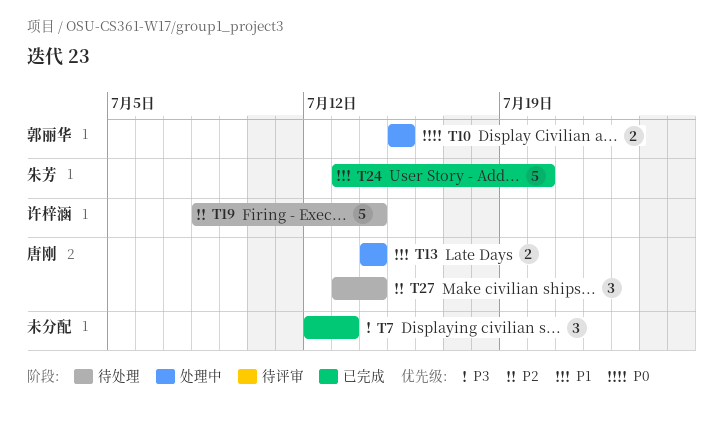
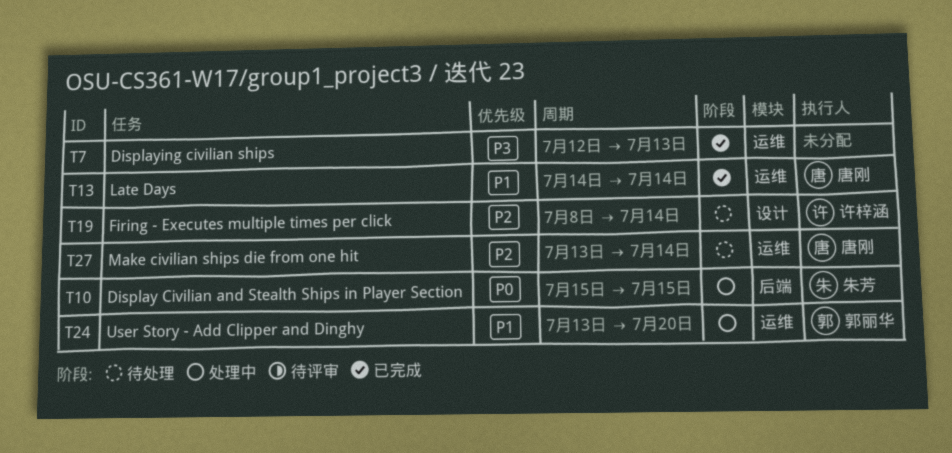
T10, owner: 郭丽华 -> 朱芳
T13, status: 处理中 -> 已完成
T24, status: 已完成 -> 处理中
T24, owner: 朱芳 -> 郭丽华

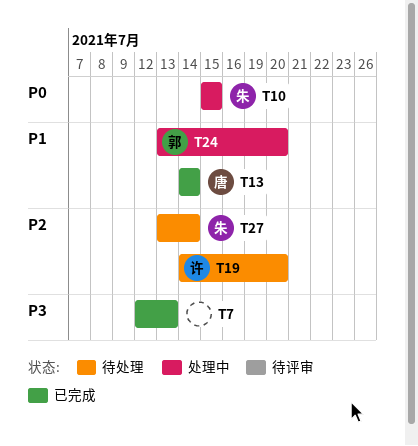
T19, start: Jul 8 -> Jul 14
T19, due: Jul 14 -> Jul 20
T27, owner: 唐刚 -> 朱芳

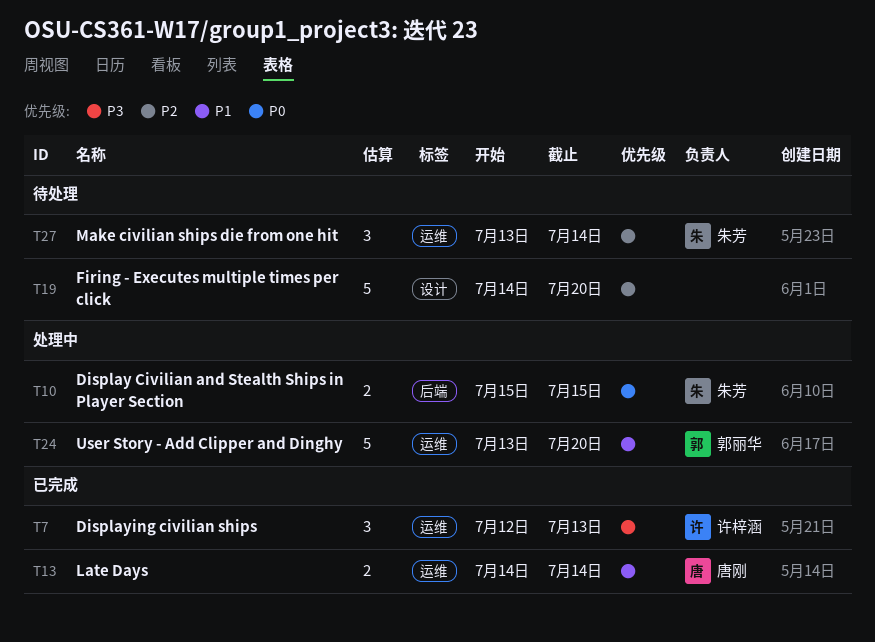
T7, owner: none -> 许梓涵
T19, owner: 许梓涵 -> none

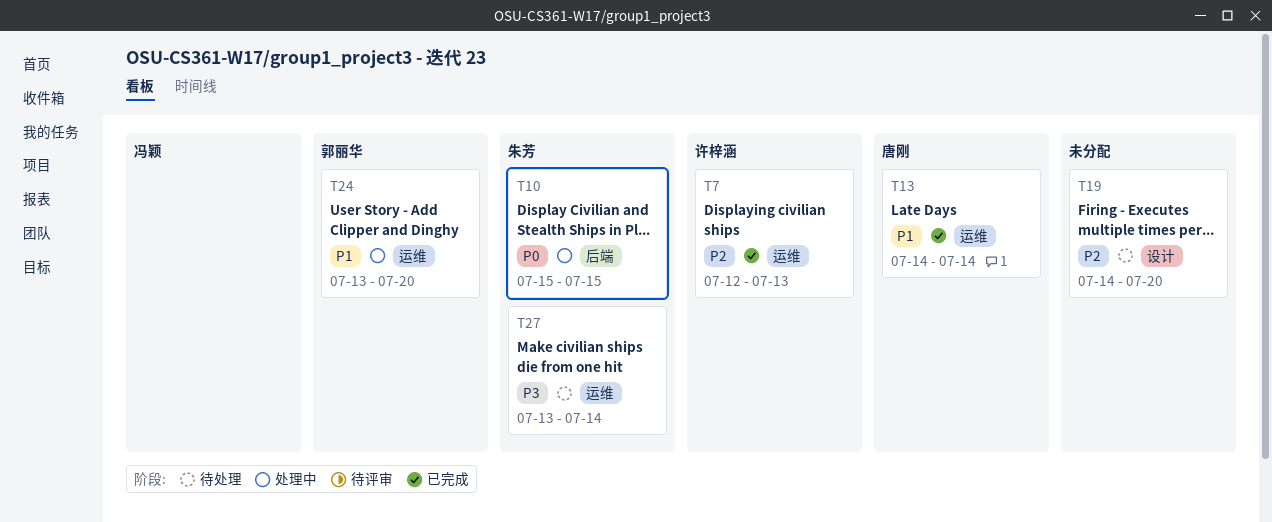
T7, priority: P3 -> P2
T27, priority: P2 -> P3

